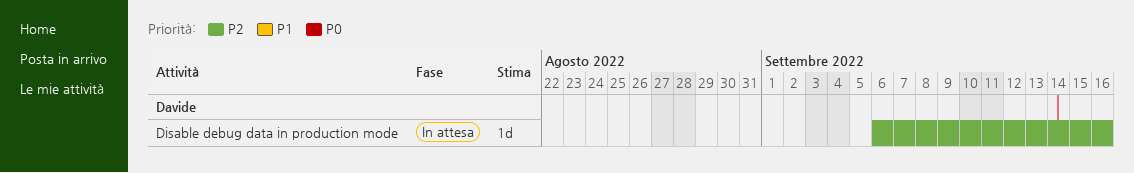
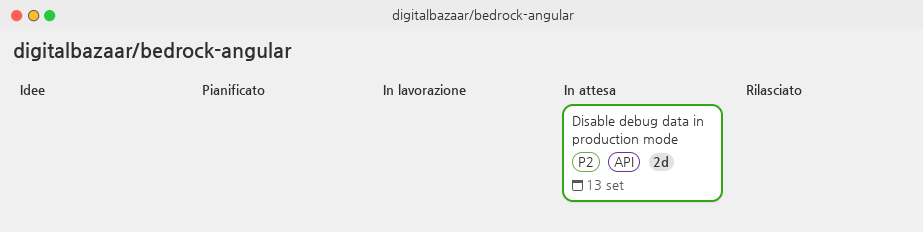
Disable debug data in production mode, estimate: 1d -> 2d
Disable debug data in production mode, due: Sep 16 -> Sep 13

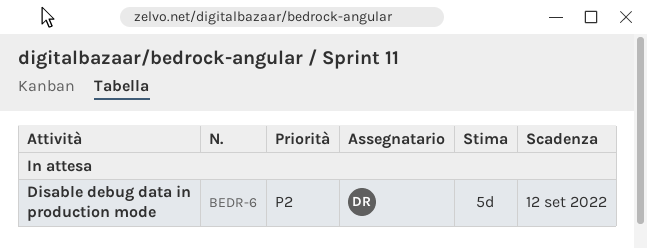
Disable debug data in production mode, estimate: 2d -> 5d
Disable debug data in production mode, due: Sep 13 -> Sep 12

